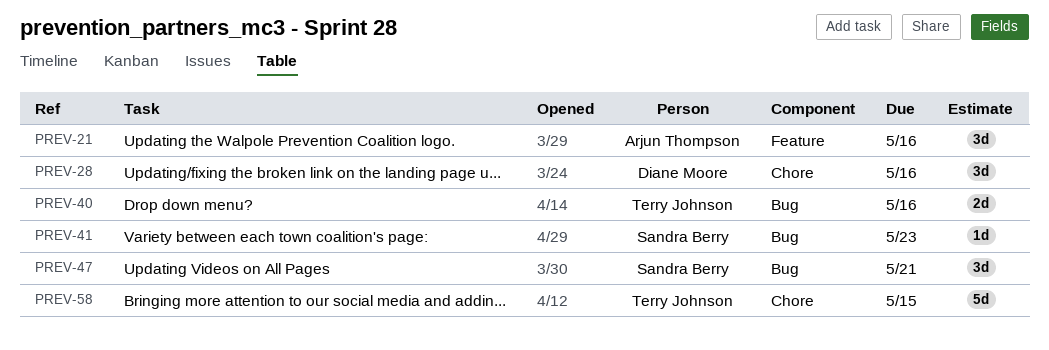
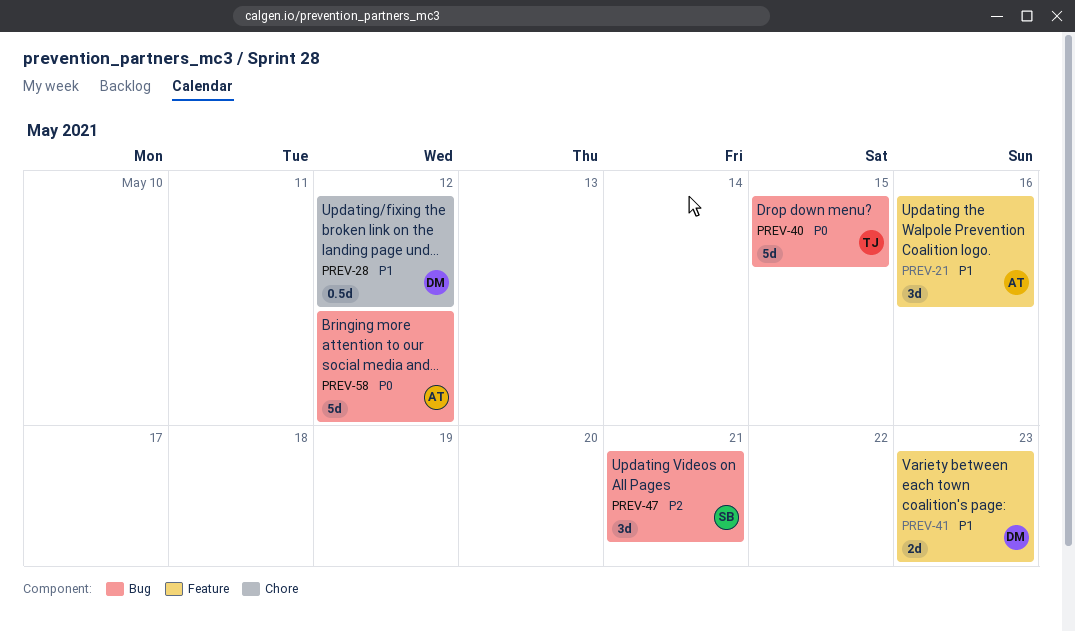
PREV-28, estimate: 3d -> 0.5d
PREV-28, due: May 16 -> May 12
PREV-40, estimate: 2d -> 5d
PREV-40, due: May 16 -> May 15
PREV-41, owner: Sandra Berry -> Diane Moore
PREV-41, label: Bug -> Feature
PREV-41, estimate: 1d -> 2d
PREV-58, owner: Terry Johnson -> Arjun Thompson
PREV-58, label: Chore -> Bug
PREV-58, due: May 15 -> May 12

